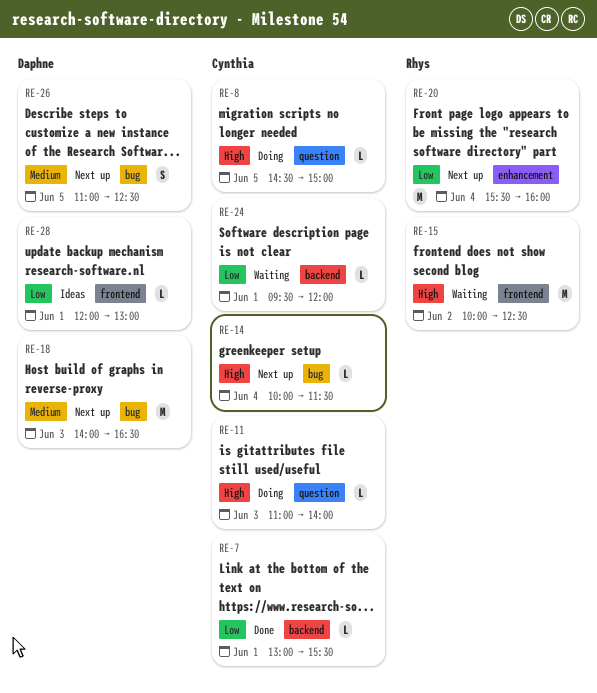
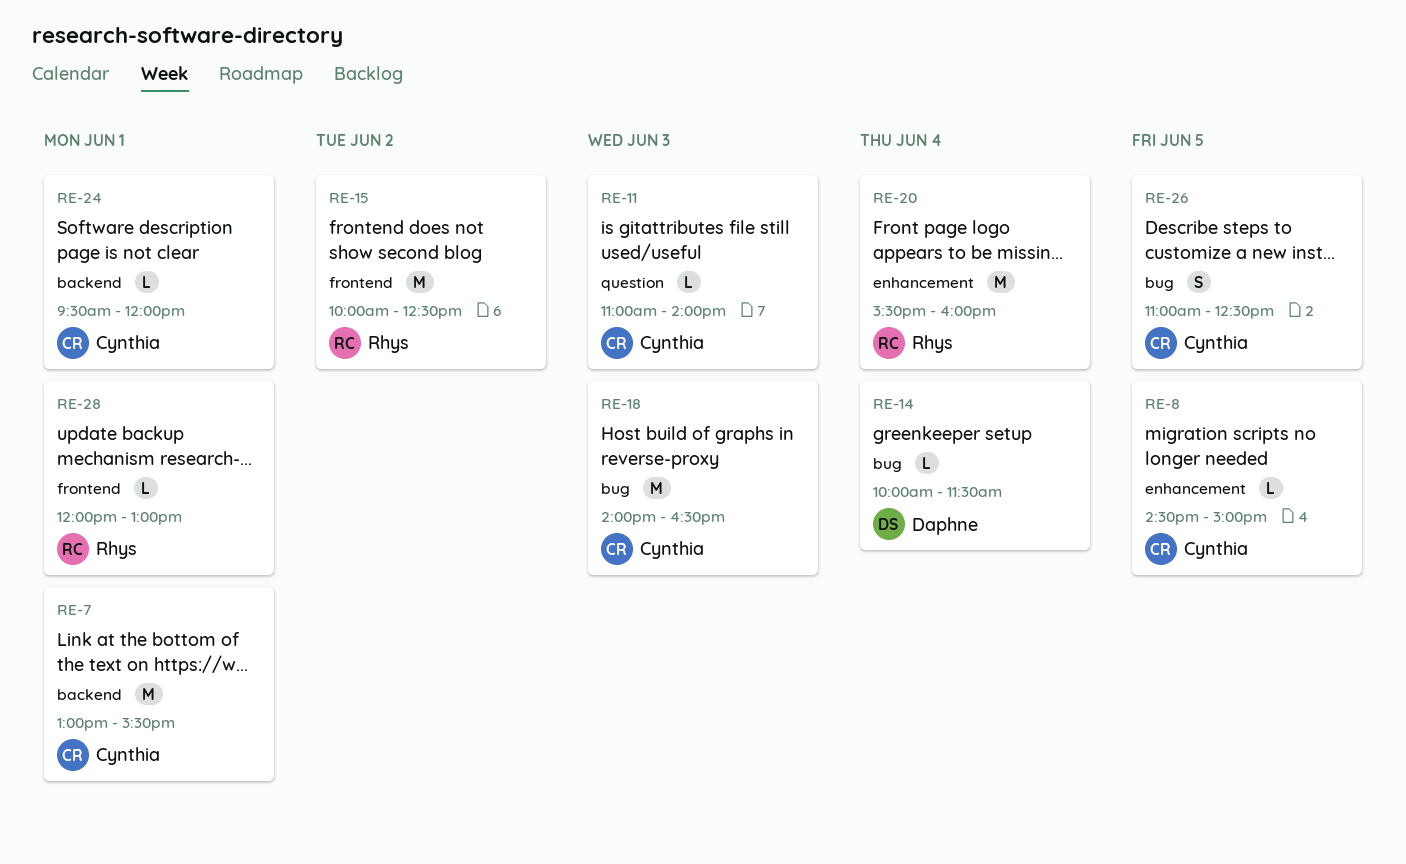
RE-7, estimate: L -> M
RE-8, label: question -> enhancement
RE-14, owner: Cynthia -> Daphne
RE-18, owner: Daphne -> Cynthia
RE-26, owner: Daphne -> Cynthia
RE-28, owner: Daphne -> Rhys

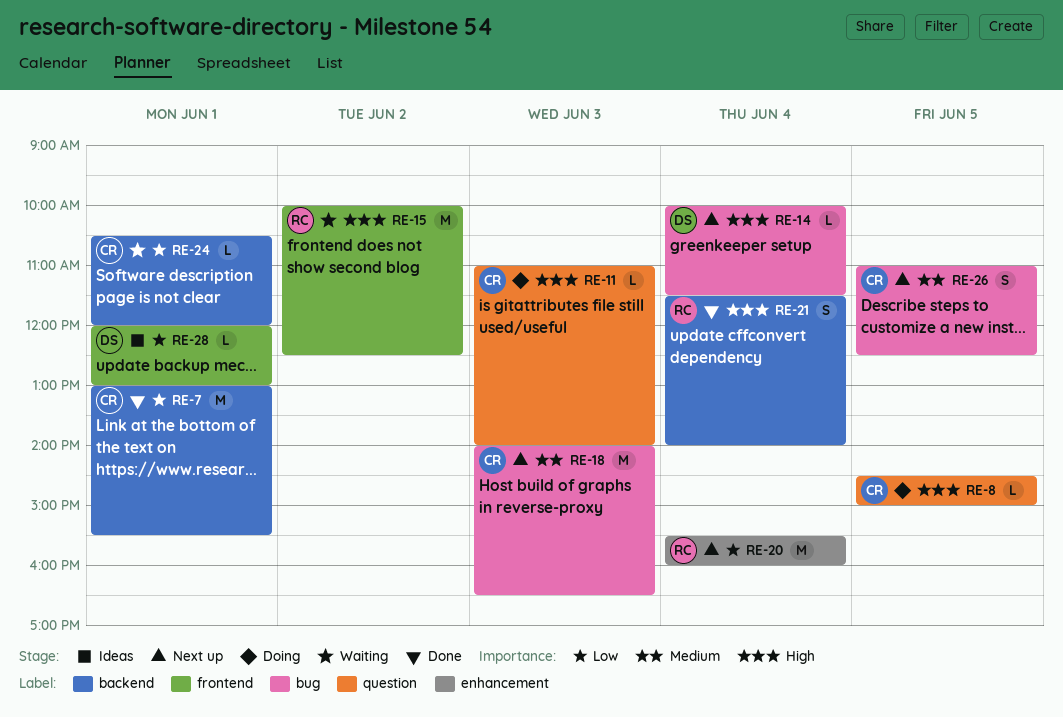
RE-8, label: enhancement -> question
RE-21: none -> present
RE-24, begins: 09:30 -> 10:30
RE-28, owner: Rhys -> Daphne

